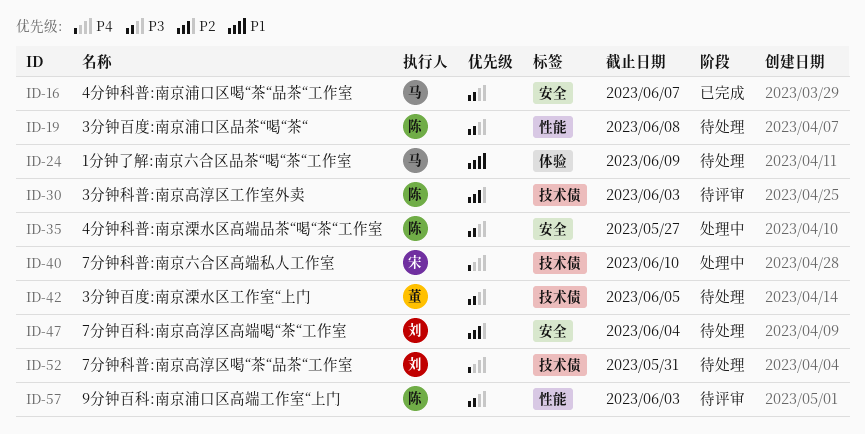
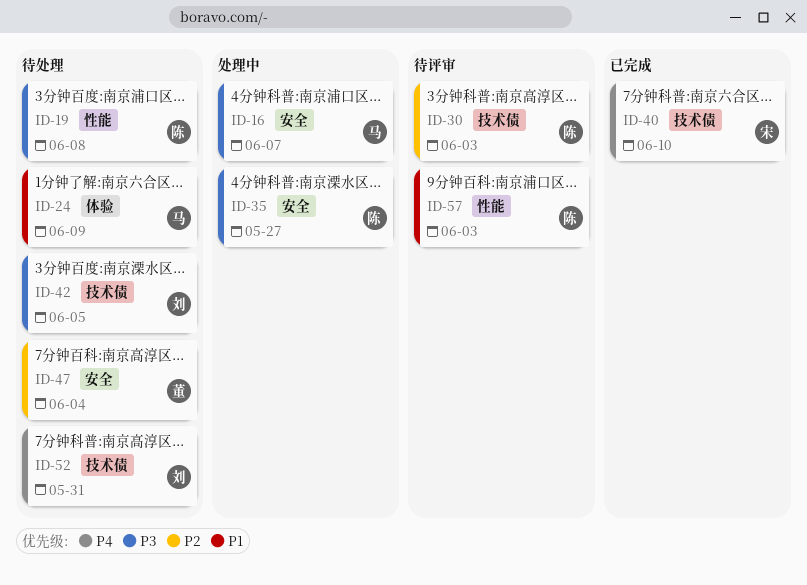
ID-16, status: 已完成 -> 处理中
ID-40, status: 处理中 -> 已完成
ID-42, owner: 董 -> 刘
ID-47, owner: 刘 -> 董
ID-57, priority: P3 -> P1

